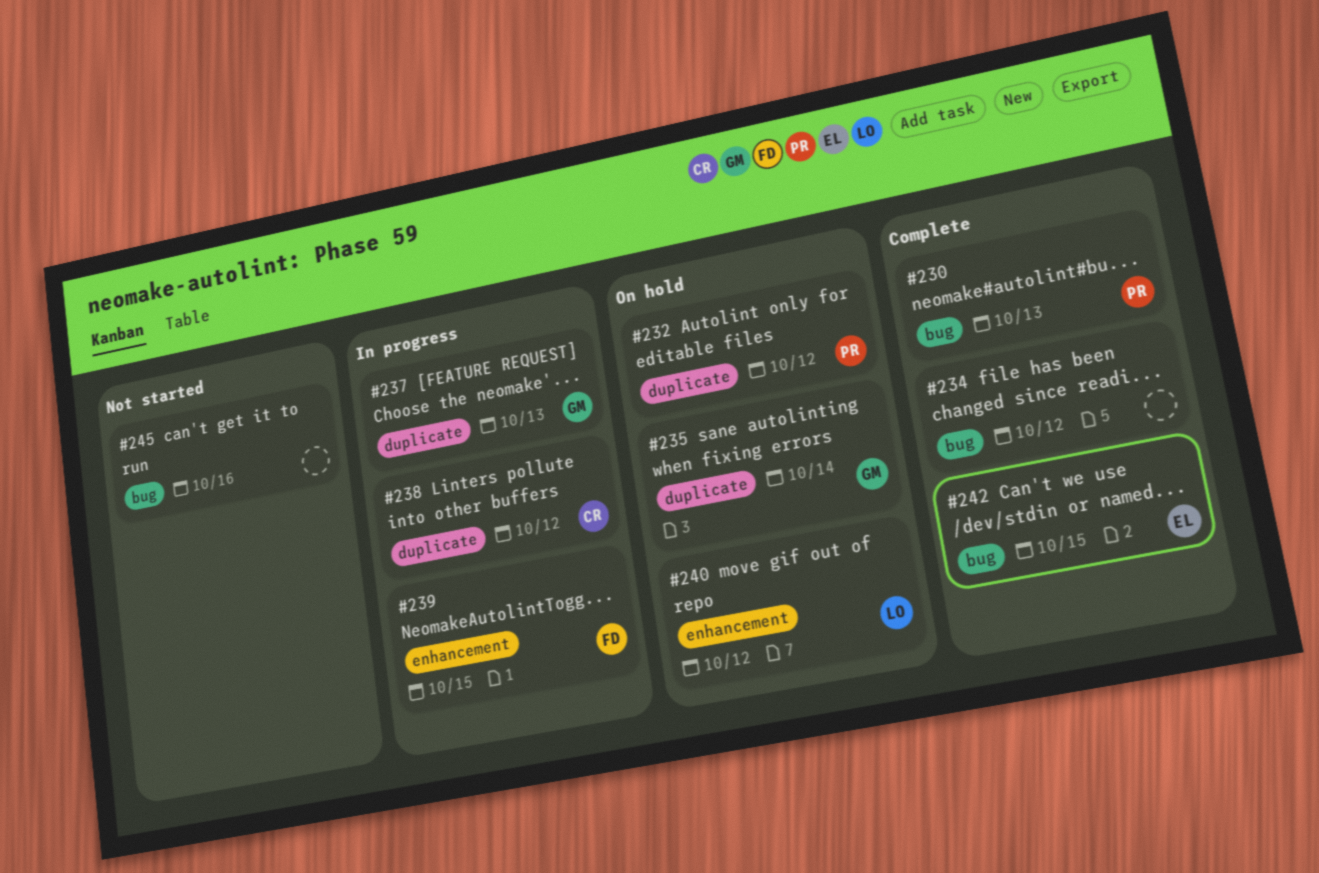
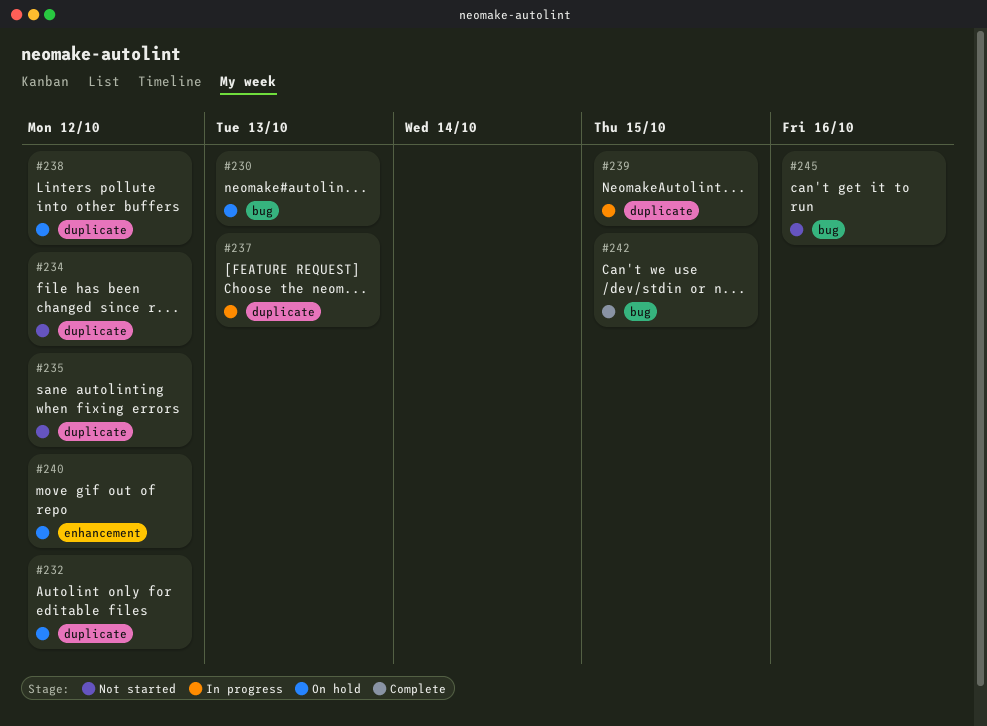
#230, status: Complete -> On hold
#234, status: Complete -> Not started
#234, label: bug -> duplicate
#235, status: On hold -> Not started
#235, due: Oct 14 -> Oct 12
#238, status: In progress -> On hold
#239, label: enhancement -> duplicate

